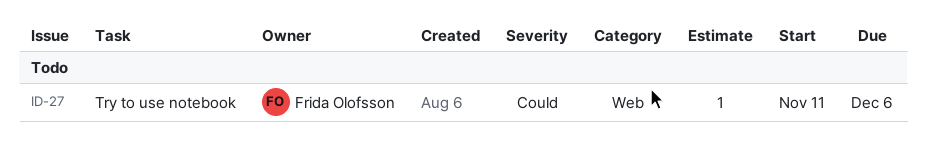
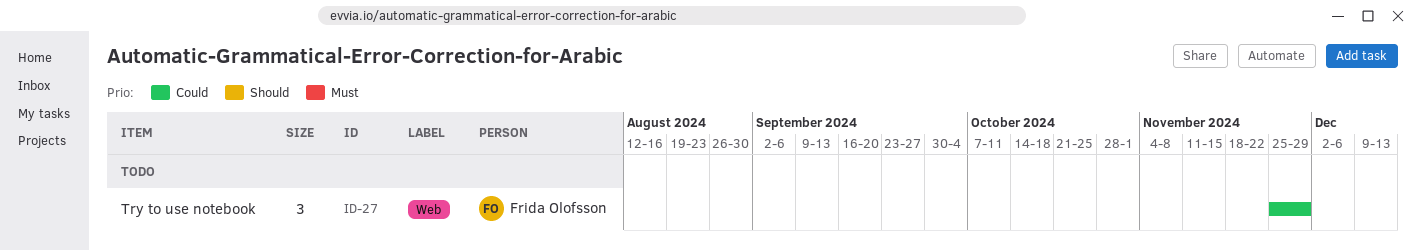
ID-27, estimate: 1 -> 3
ID-27, start: Nov 11 -> Nov 25
ID-27, due: Dec 6 -> Nov 29

